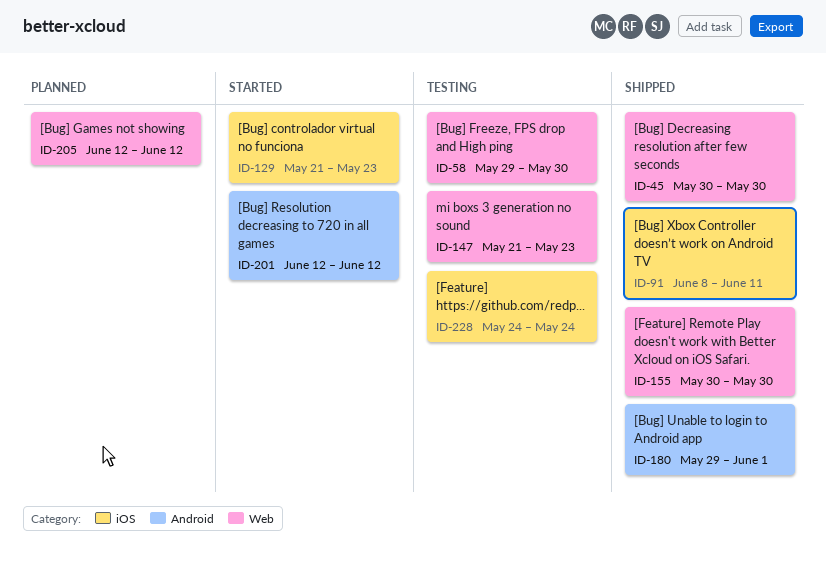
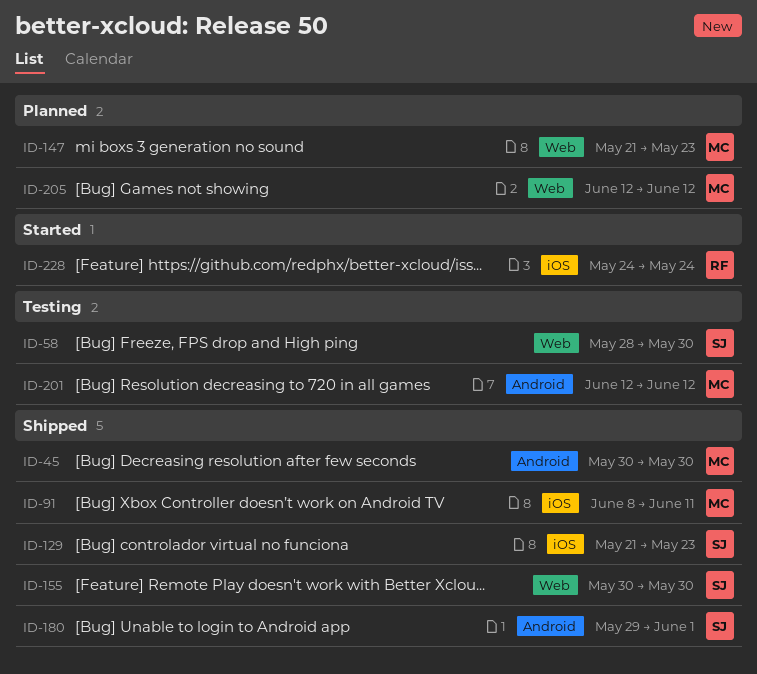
ID-45, label: Web -> Android
ID-58, start: May 29 -> May 28
ID-129, status: Started -> Shipped
ID-147, status: Testing -> Planned
ID-201, status: Started -> Testing
ID-228, status: Testing -> Started

